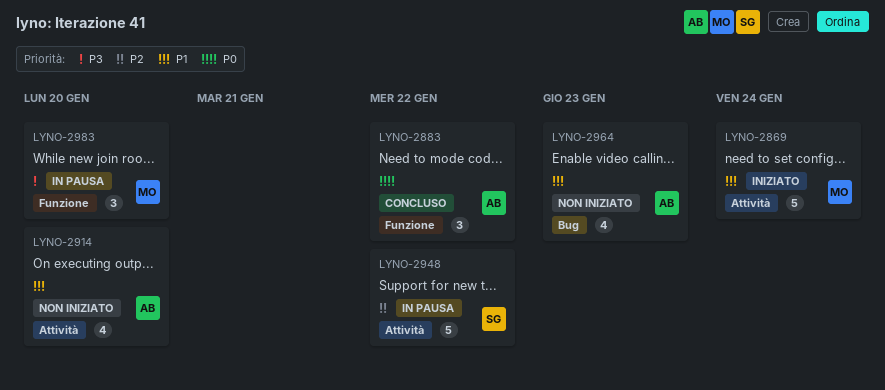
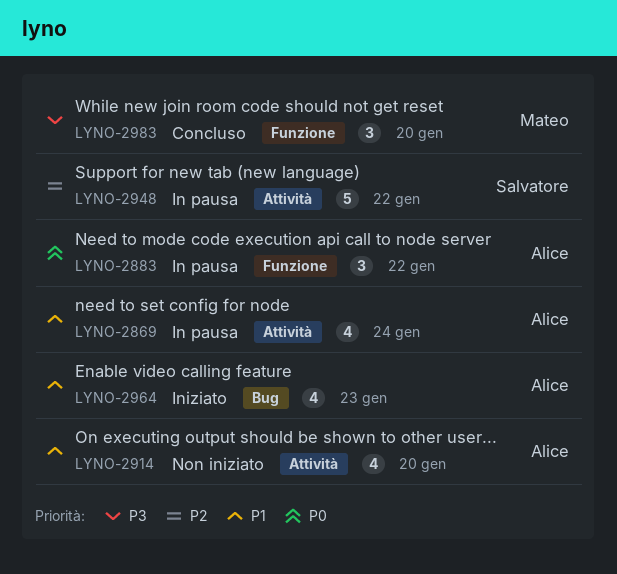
LYNO-2869, status: Iniziato -> In pausa
LYNO-2869, owner: Mateo -> Alice
LYNO-2869, estimate: 5 -> 4
LYNO-2883, status: Concluso -> In pausa
LYNO-2964, status: Non iniziato -> Iniziato
LYNO-2983, status: In pausa -> Concluso

